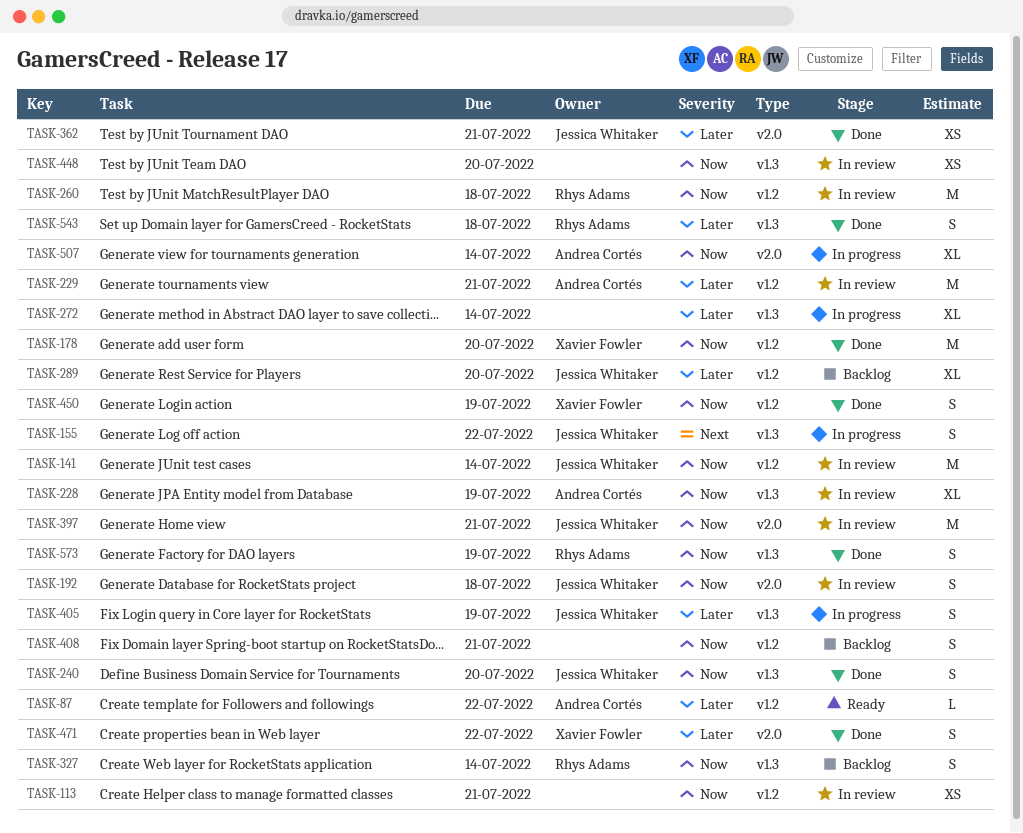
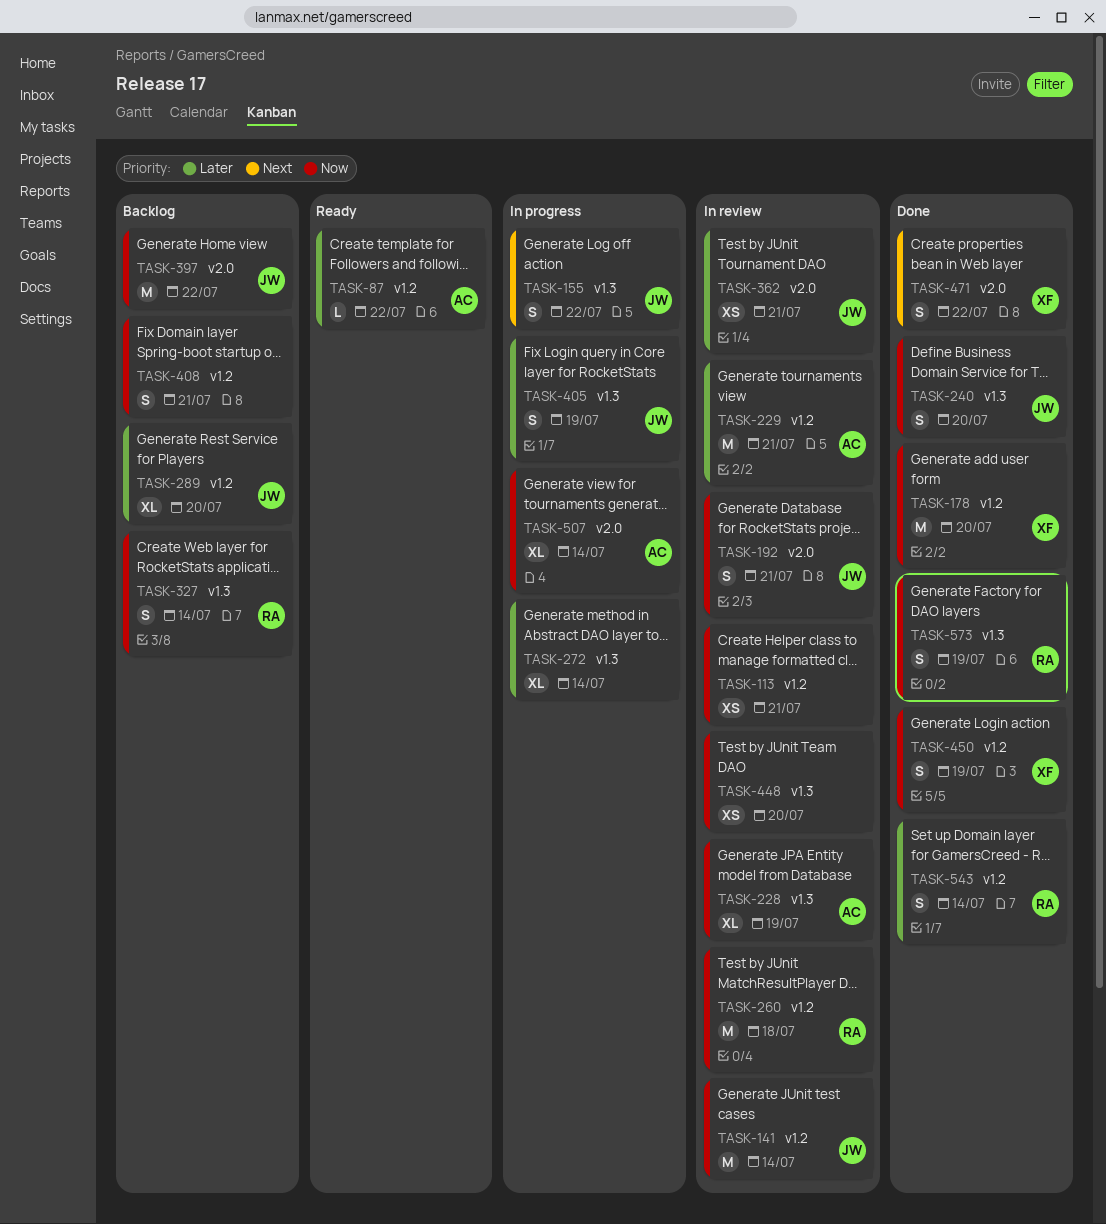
TASK-192, due: Jul 18 -> Jul 21
TASK-362, status: Done -> In review
TASK-397, status: In review -> Backlog
TASK-397, due: Jul 21 -> Jul 22
TASK-471, priority: Later -> Next
TASK-543, label: v1.3 -> v1.2
TASK-543, due: Jul 18 -> Jul 14

